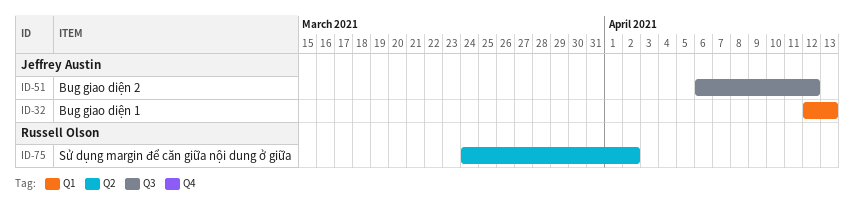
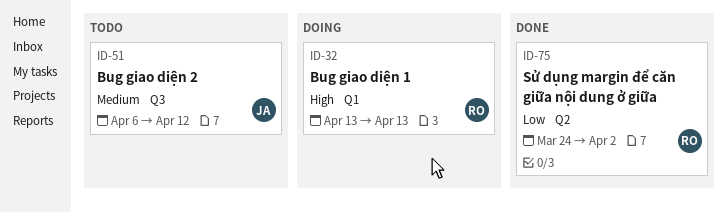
ID-32, owner: Jeffrey Austin -> Russell Olson
ID-32, start: Apr 12 -> Apr 13

